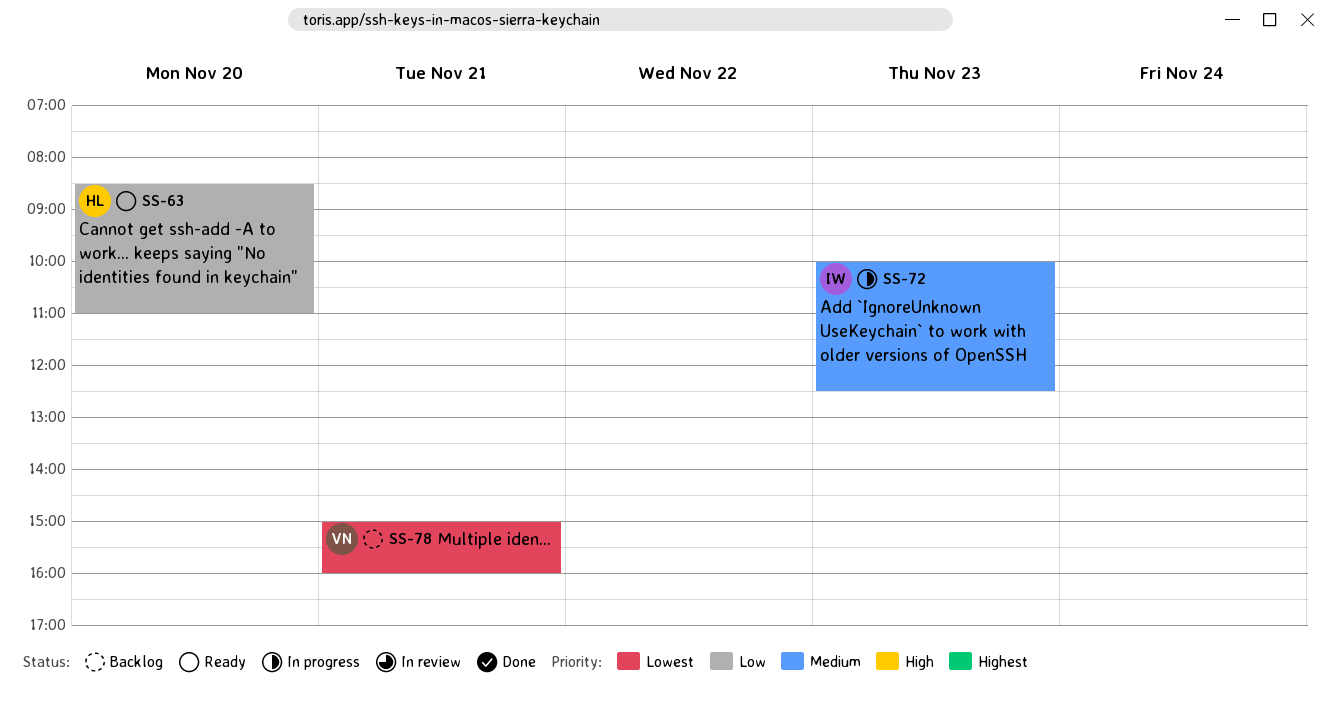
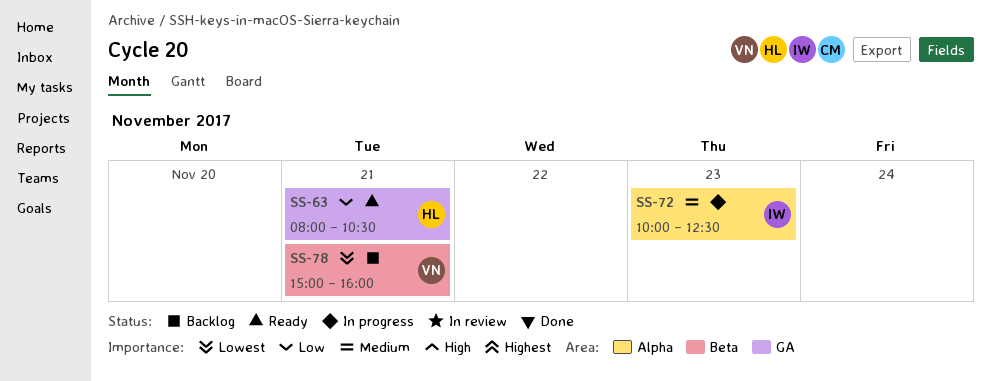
SS-63, day: Nov 20 -> Nov 21
SS-63, begins: 08:30 -> 08:00
SS-63, ends: 11:00 -> 10:30

